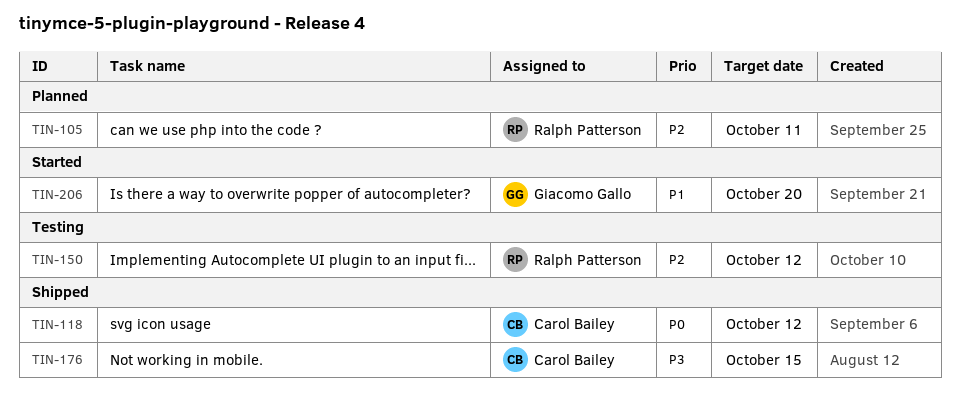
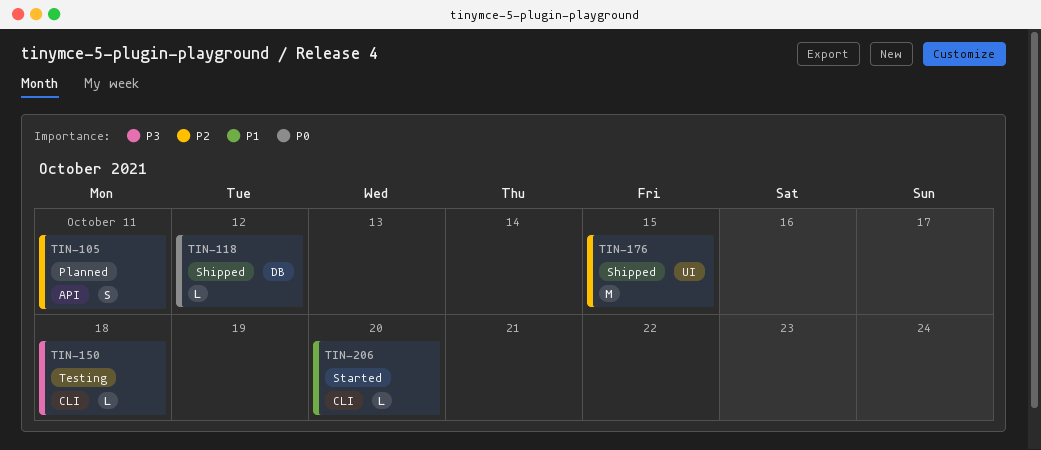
TIN-150, priority: P2 -> P3
TIN-150, due: Oct 12 -> Oct 18
TIN-176, priority: P3 -> P2

